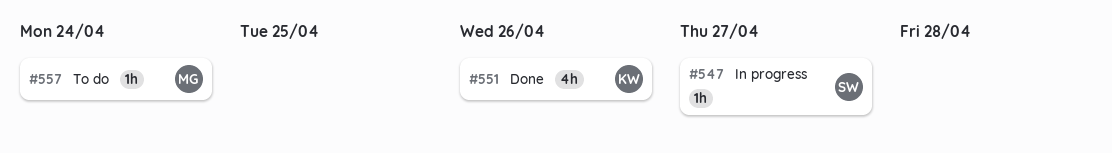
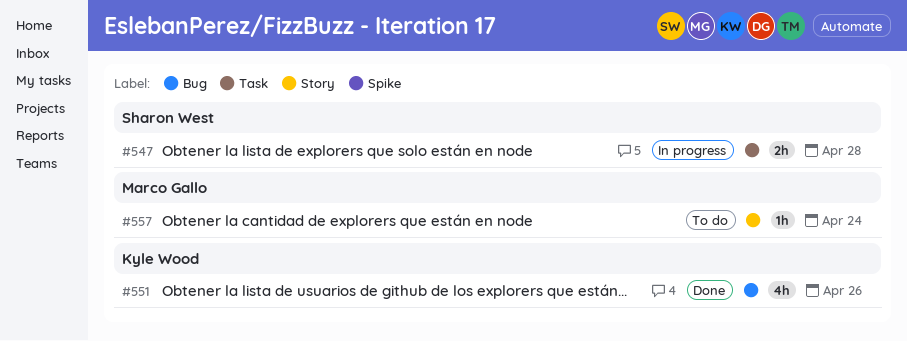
#547, estimate: 1h -> 2h
#547, due: Apr 27 -> Apr 28

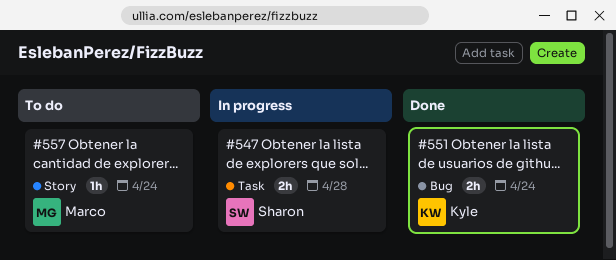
#551, estimate: 4h -> 2h
#551, due: Apr 26 -> Apr 24

